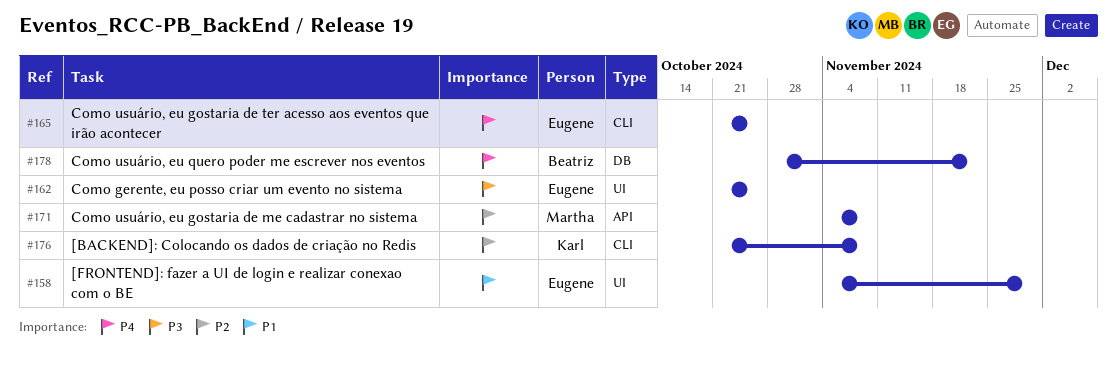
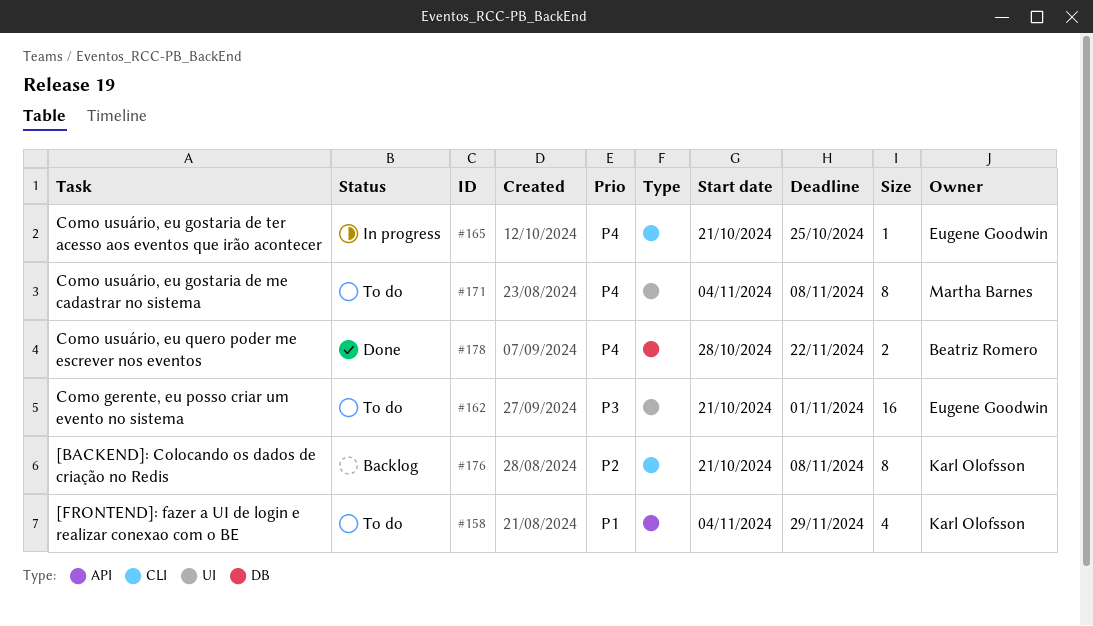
#158, owner: Eugene Goodwin -> Karl Olofsson
#158, label: UI -> API
#162, due: Oct 25 -> Nov 1
#171, priority: P2 -> P4
#171, label: API -> UI

